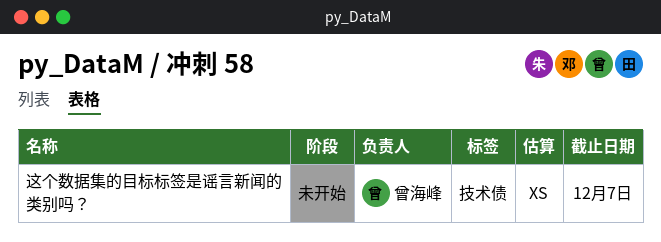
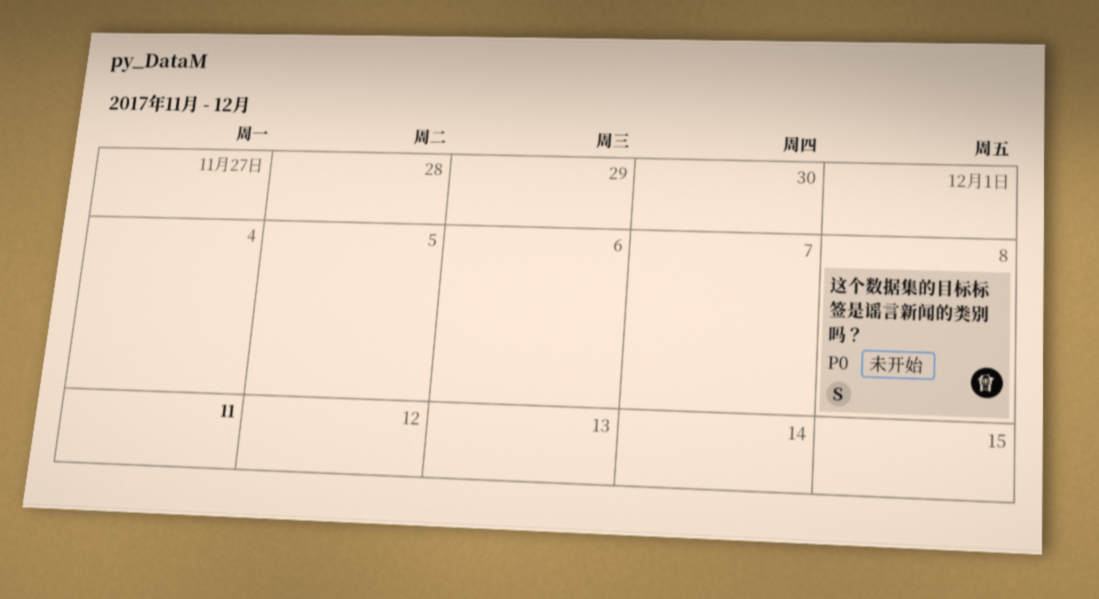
这个数据集的目标标签是谣言新闻的类别吗？, estimate: XS -> S
这个数据集的目标标签是谣言新闻的类别吗？, due: Dec 7 -> Dec 8

